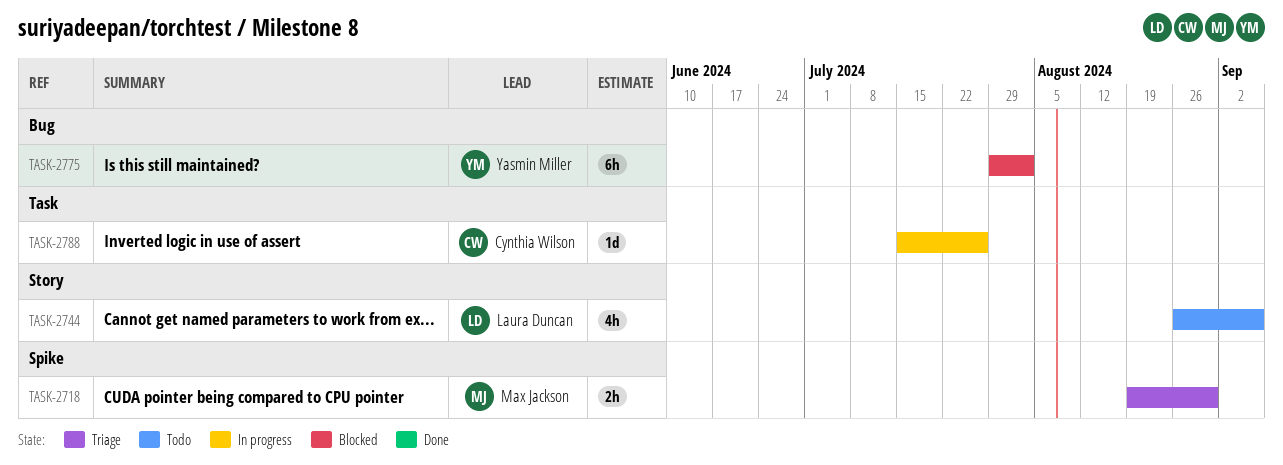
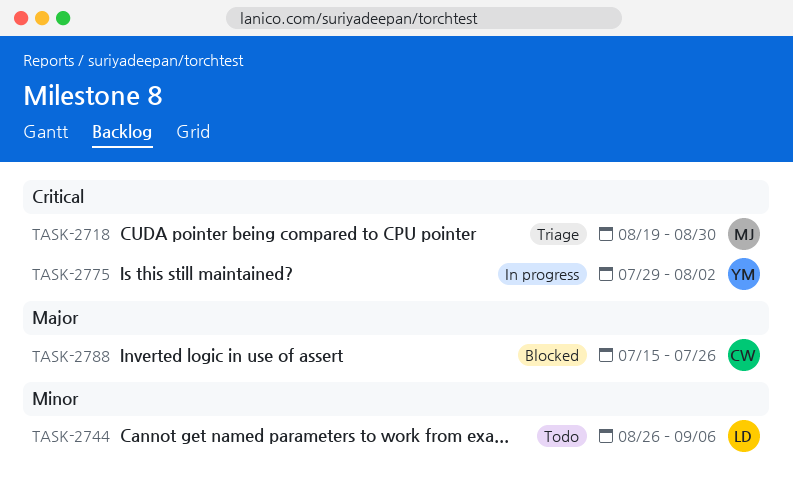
TASK-2775, status: Blocked -> In progress
TASK-2788, status: In progress -> Blocked

